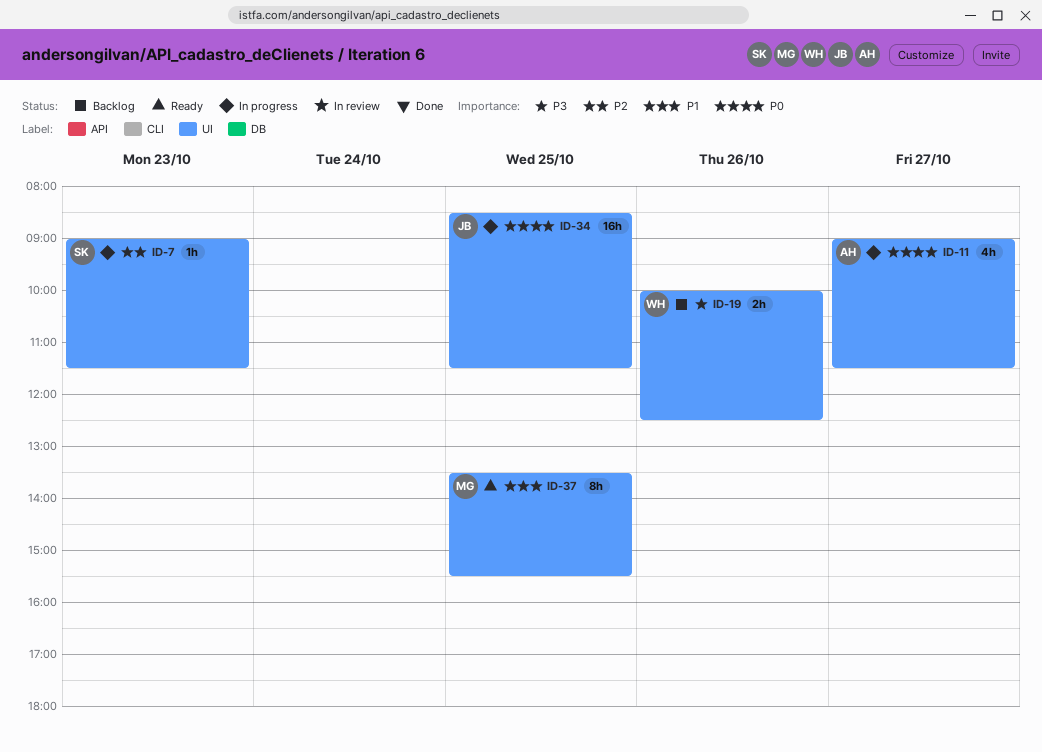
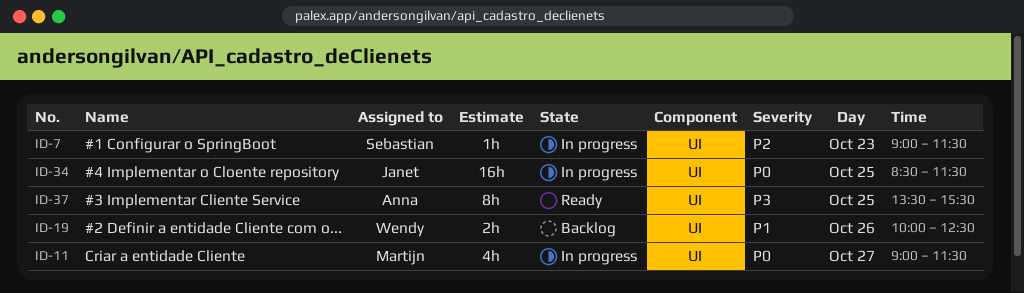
ID-11, owner: Anna -> Martijn
ID-19, priority: P3 -> P1
ID-37, owner: Martijn -> Anna
ID-37, priority: P1 -> P3

